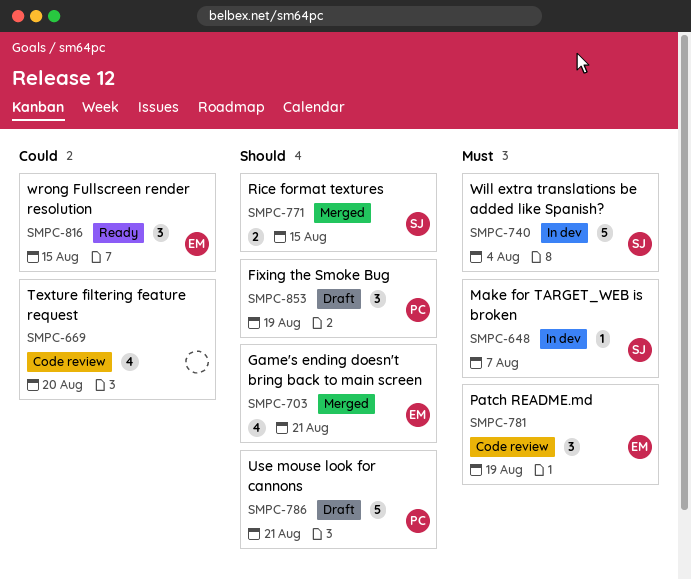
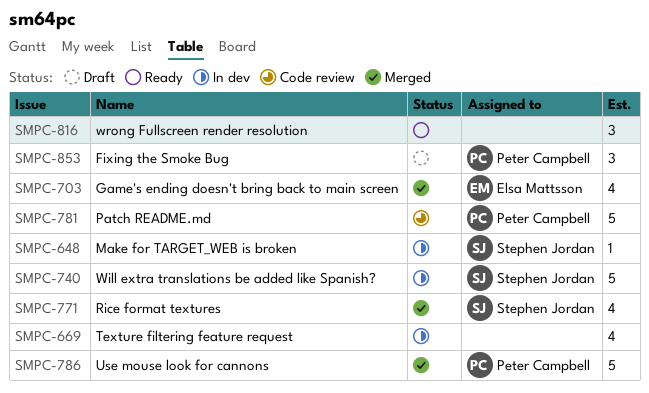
SMPC-669, status: Code review -> In dev
SMPC-771, estimate: 2 -> 4
SMPC-781, owner: Elsa Mattsson -> Peter Campbell
SMPC-781, estimate: 3 -> 5
SMPC-786, status: Draft -> Merged
SMPC-816, owner: Elsa Mattsson -> none

